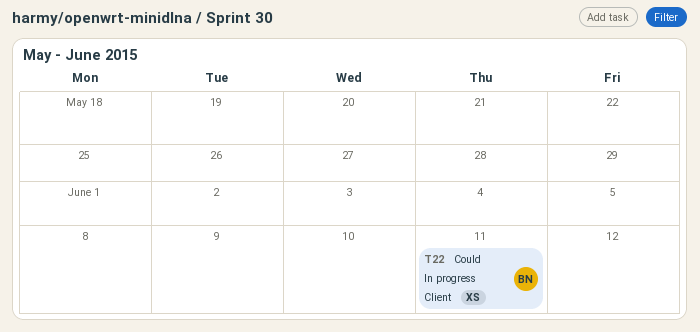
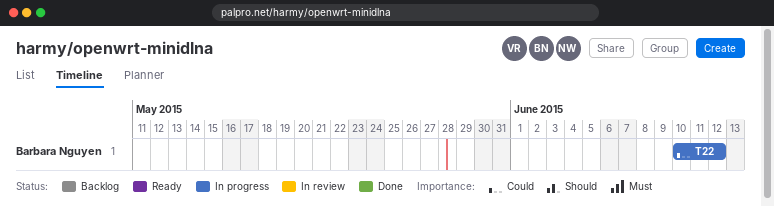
T22, due: Jun 11 -> Jun 12

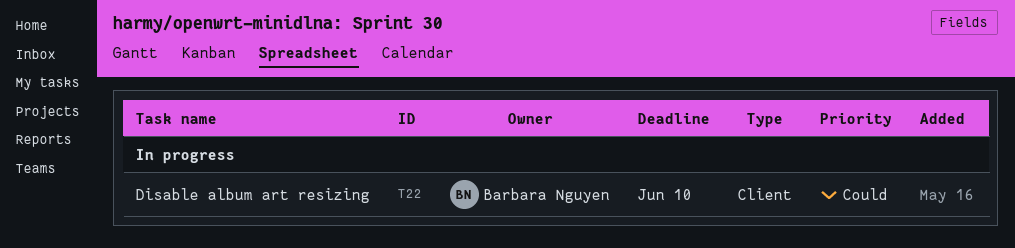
T22, due: Jun 12 -> Jun 10

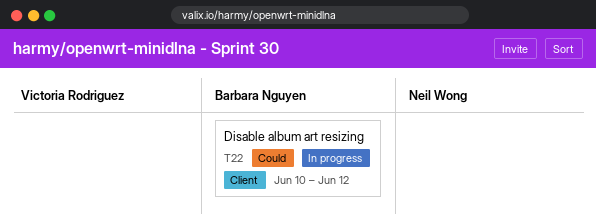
T22, due: Jun 10 -> Jun 12

